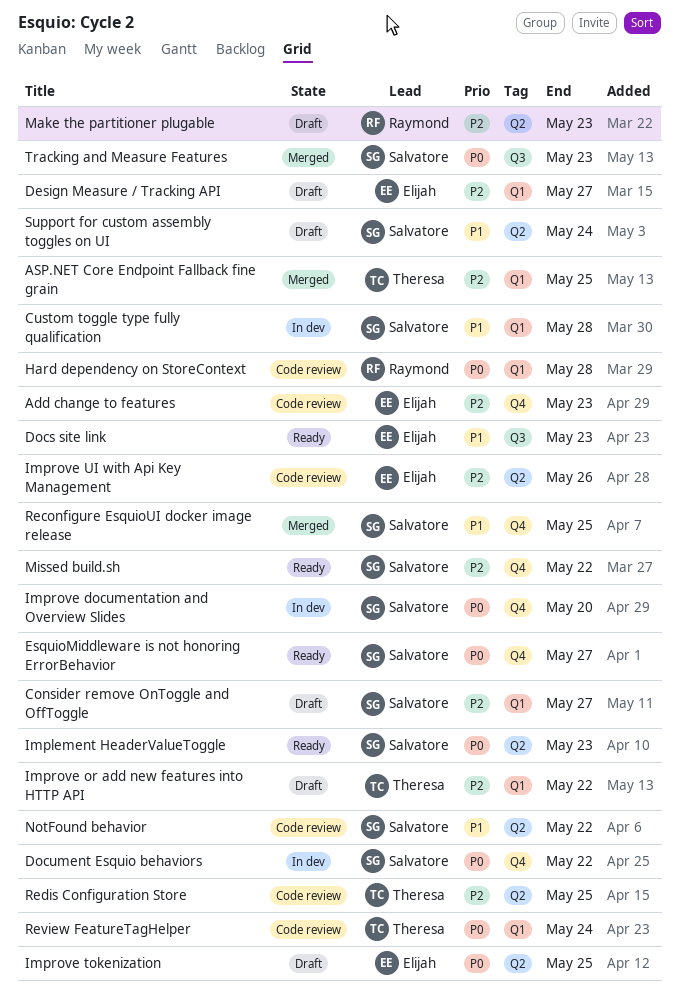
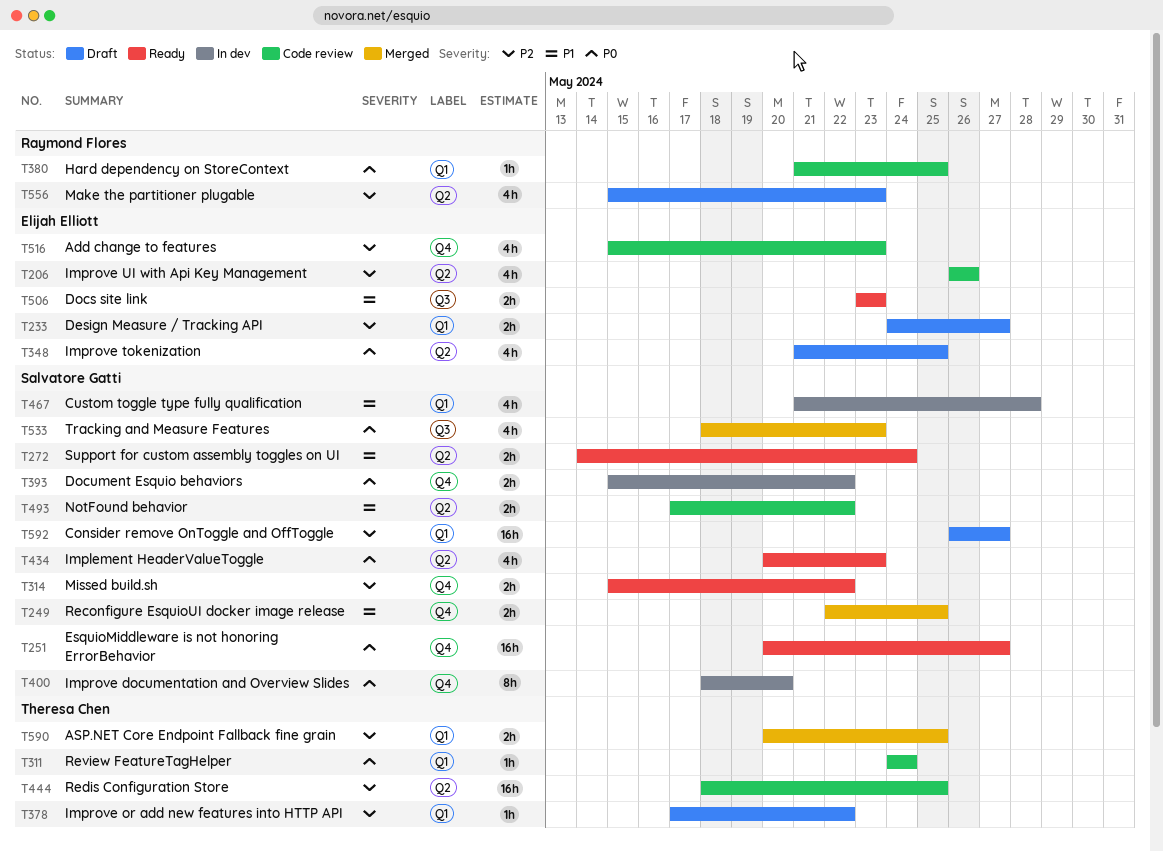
Hard dependency on StoreContext, due: May 28 -> May 25
Support for custom assembly toggles on UI, status: Draft -> Ready

